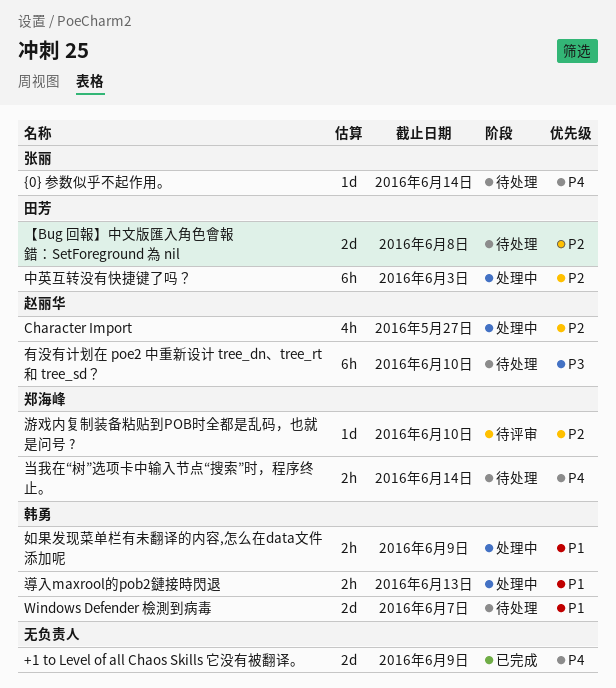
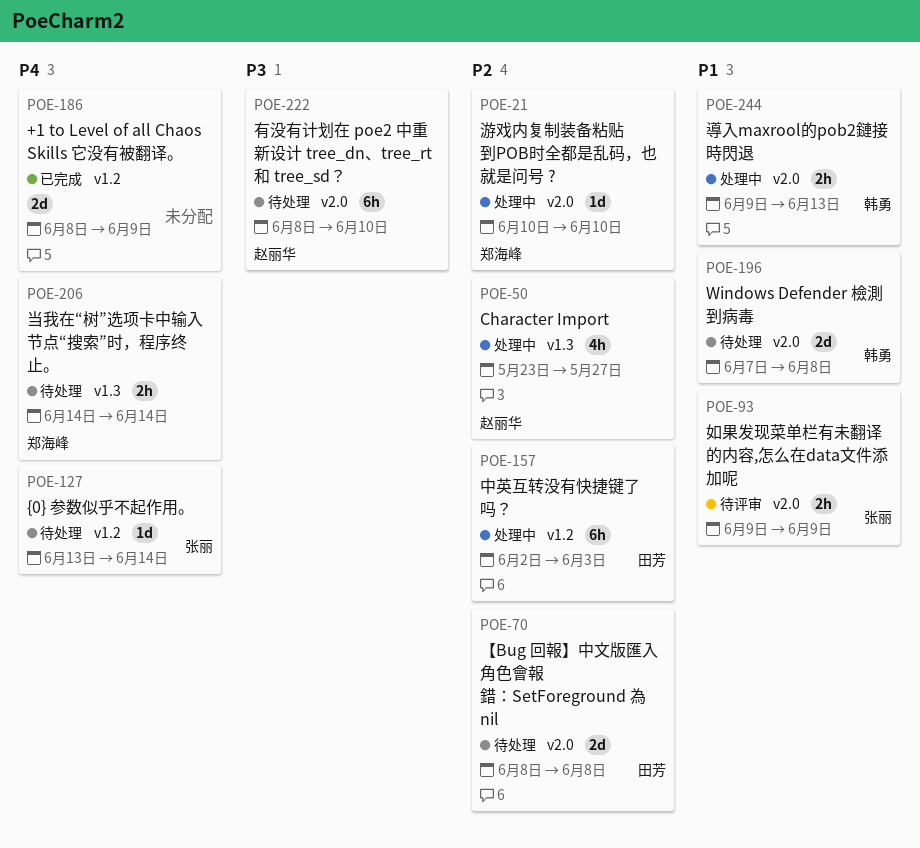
Windows Defender 檢測到病毒, due: Jun 7 -> Jun 8
如果发现菜单栏有未翻译的内容,怎么在data文件添加呢, status: 处理中 -> 待评审
如果发现菜单栏有未翻译的内容,怎么在data文件添加呢, owner: 韩勇 -> 张丽
游戏内复制装备粘贴到POB时全都是乱码，也就是问号 ?, status: 待评审 -> 处理中

